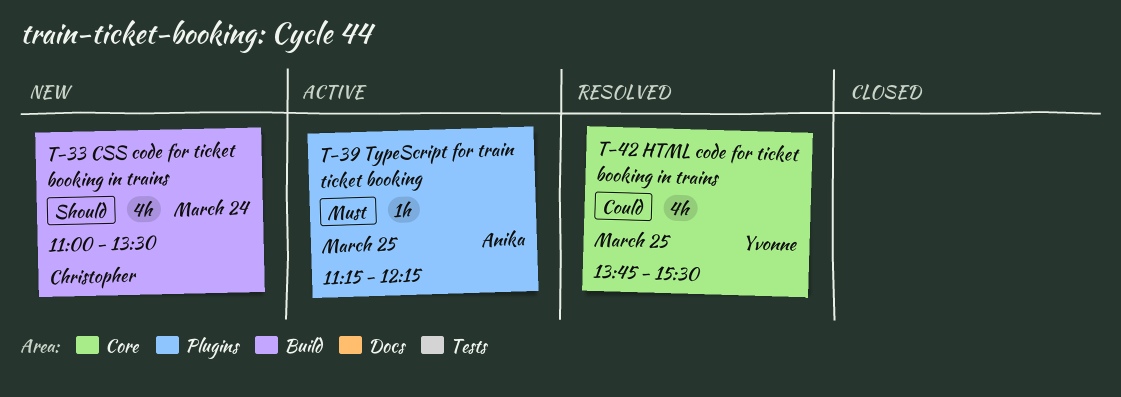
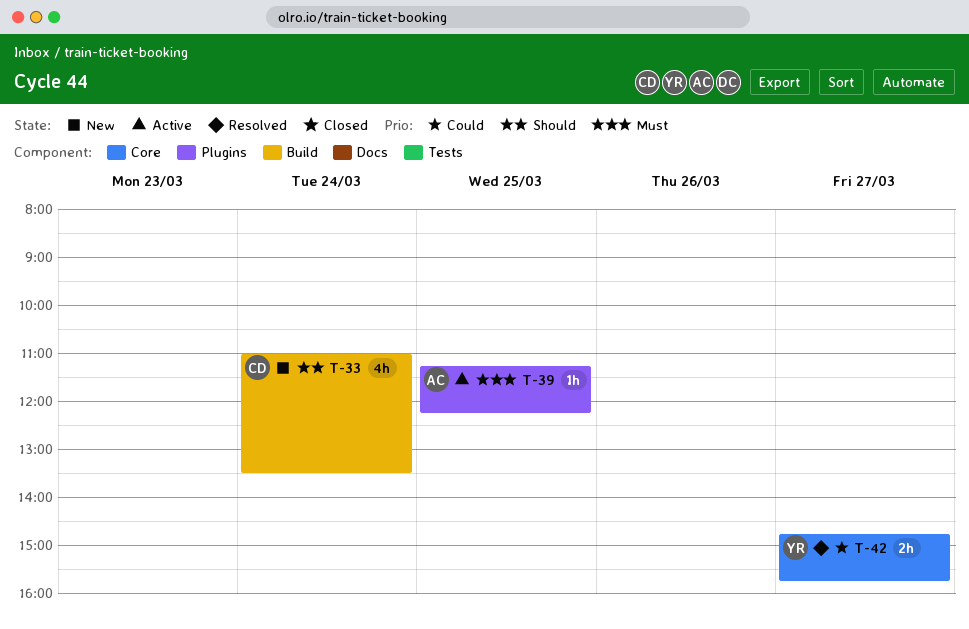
T-42, estimate: 4h -> 2h
T-42, day: Mar 25 -> Mar 27
T-42, begins: 13:45 -> 14:45
T-42, ends: 15:30 -> 15:45

